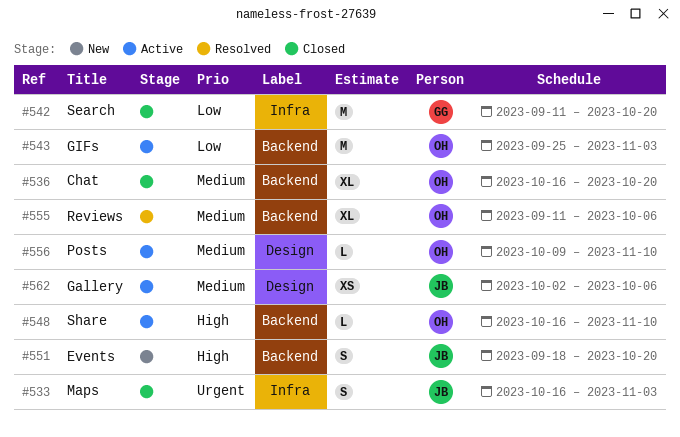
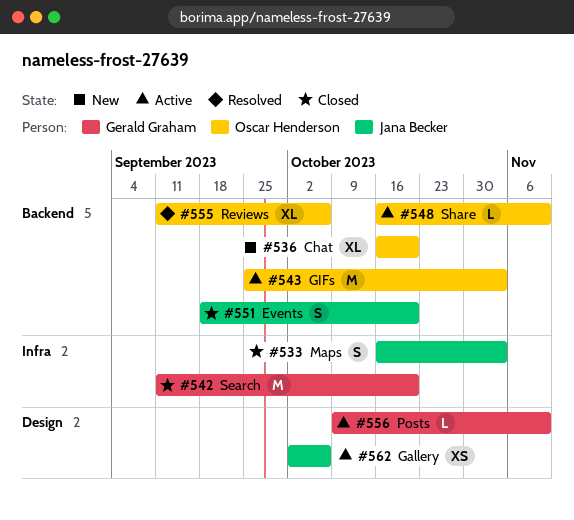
#536, status: Closed -> New
#551, status: New -> Closed
#556, owner: Oscar Henderson -> Gerald Graham

